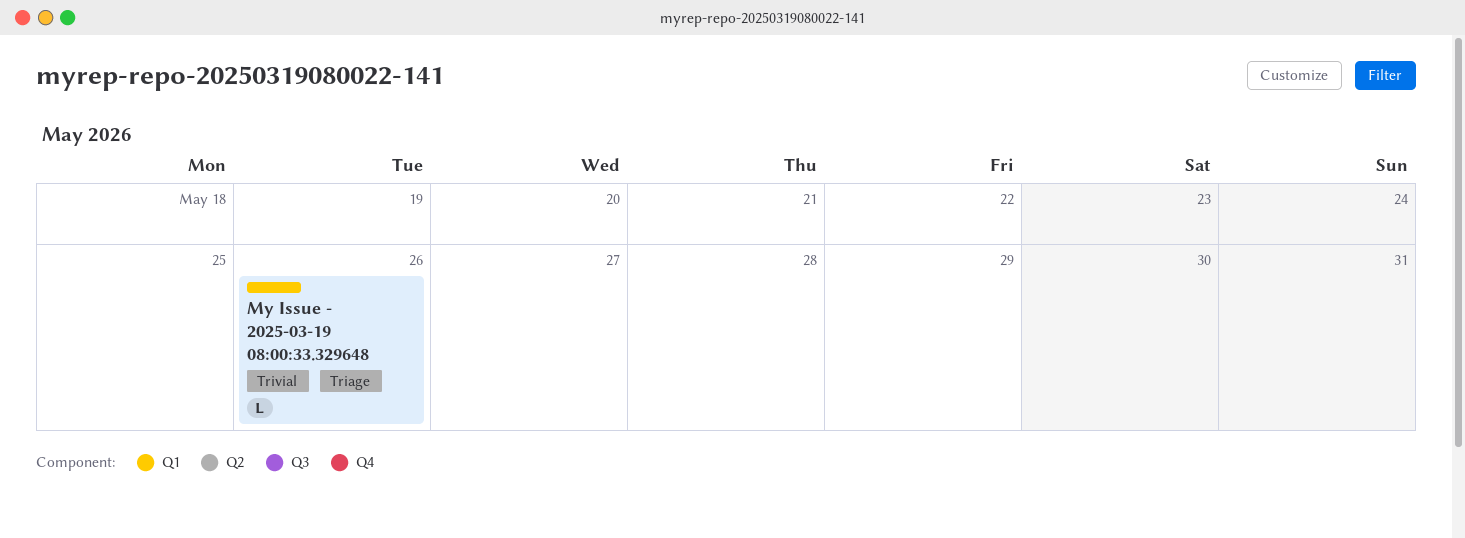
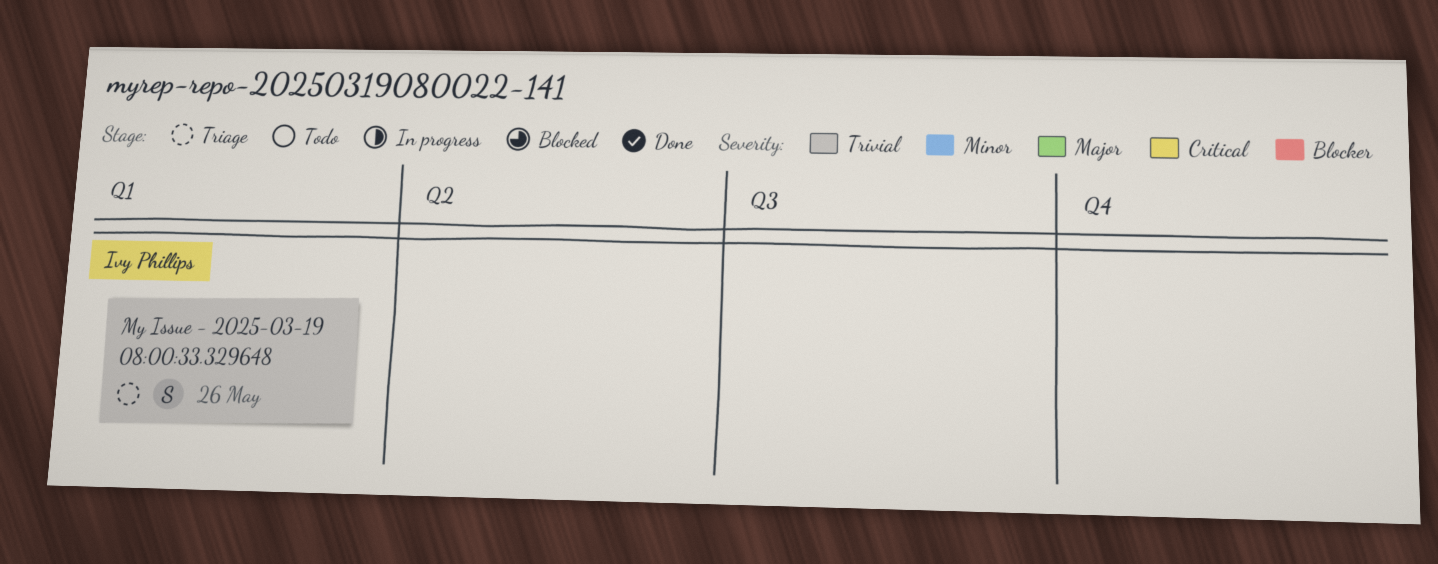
My Issue - 2025-03-19 08:00:33.329648, estimate: L -> S

